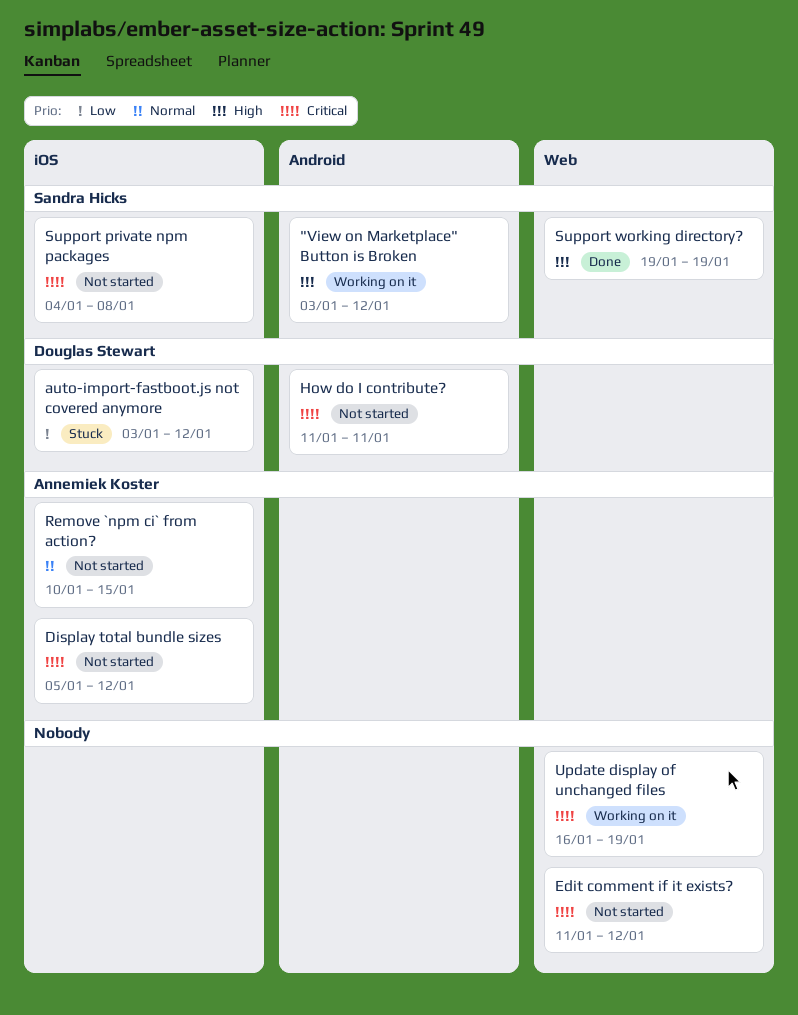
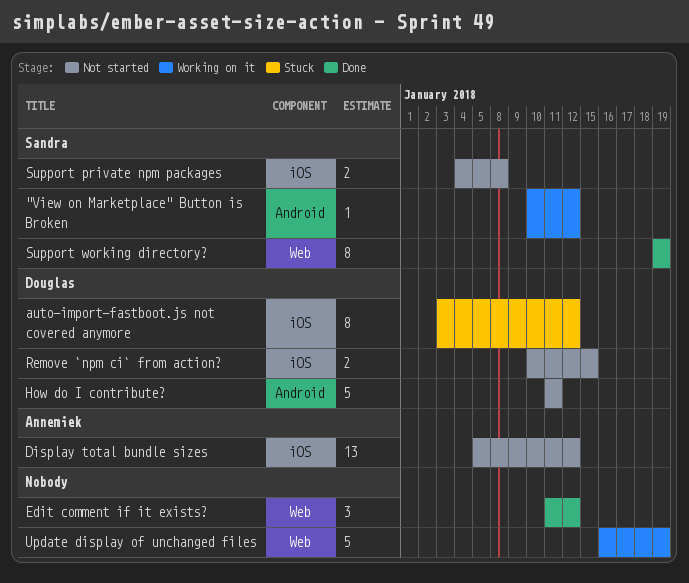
"View on Marketplace" Button is Broken, start: Jan 3 -> Jan 10
Edit comment if it exists?, status: Not started -> Done
Remove `npm ci` from action?, owner: Annemiek Koster -> Douglas Stewart

